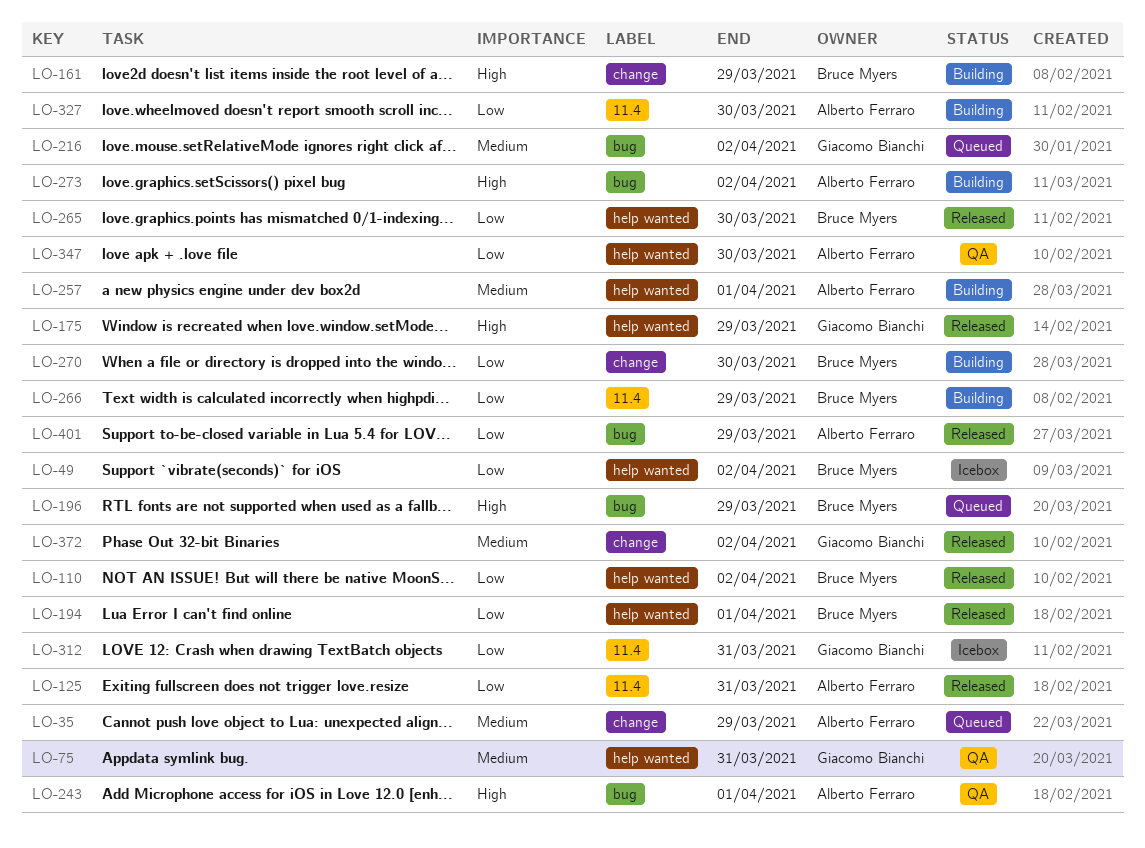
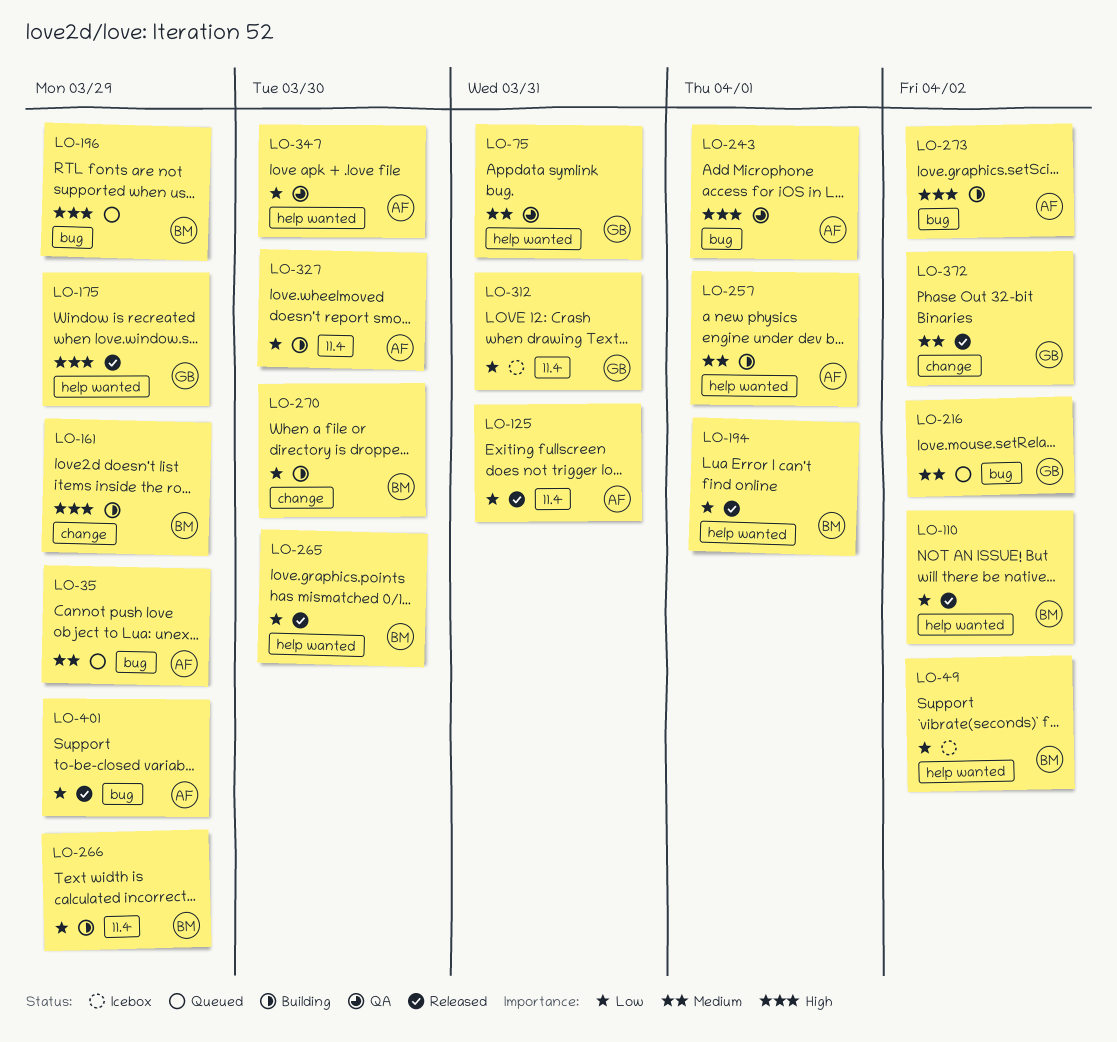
LO-35, label: change -> bug

